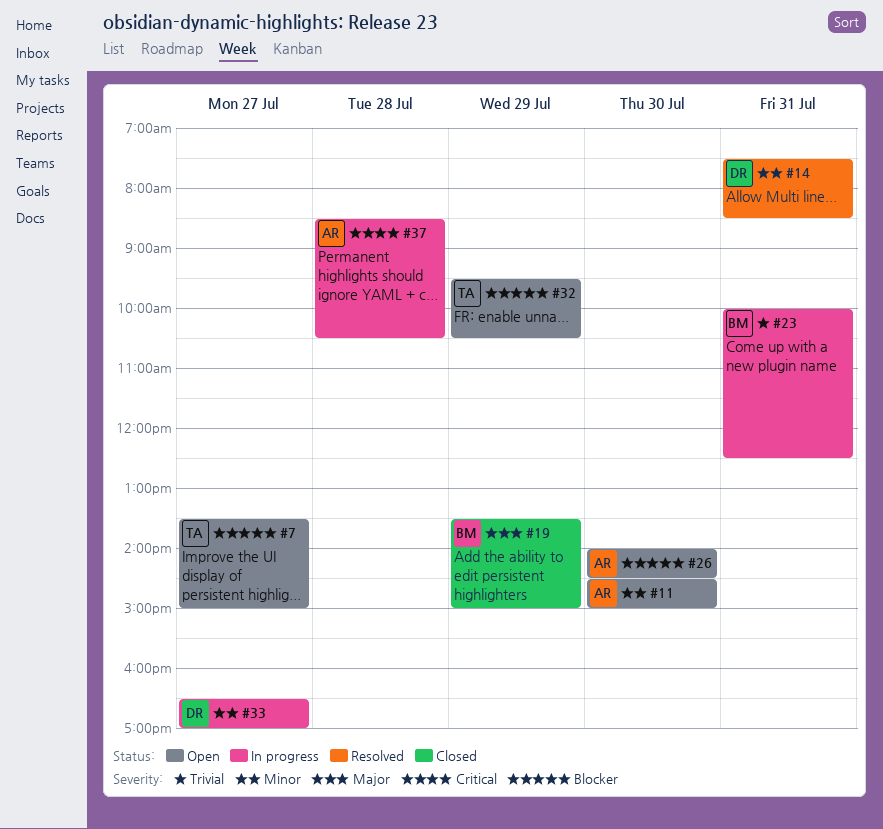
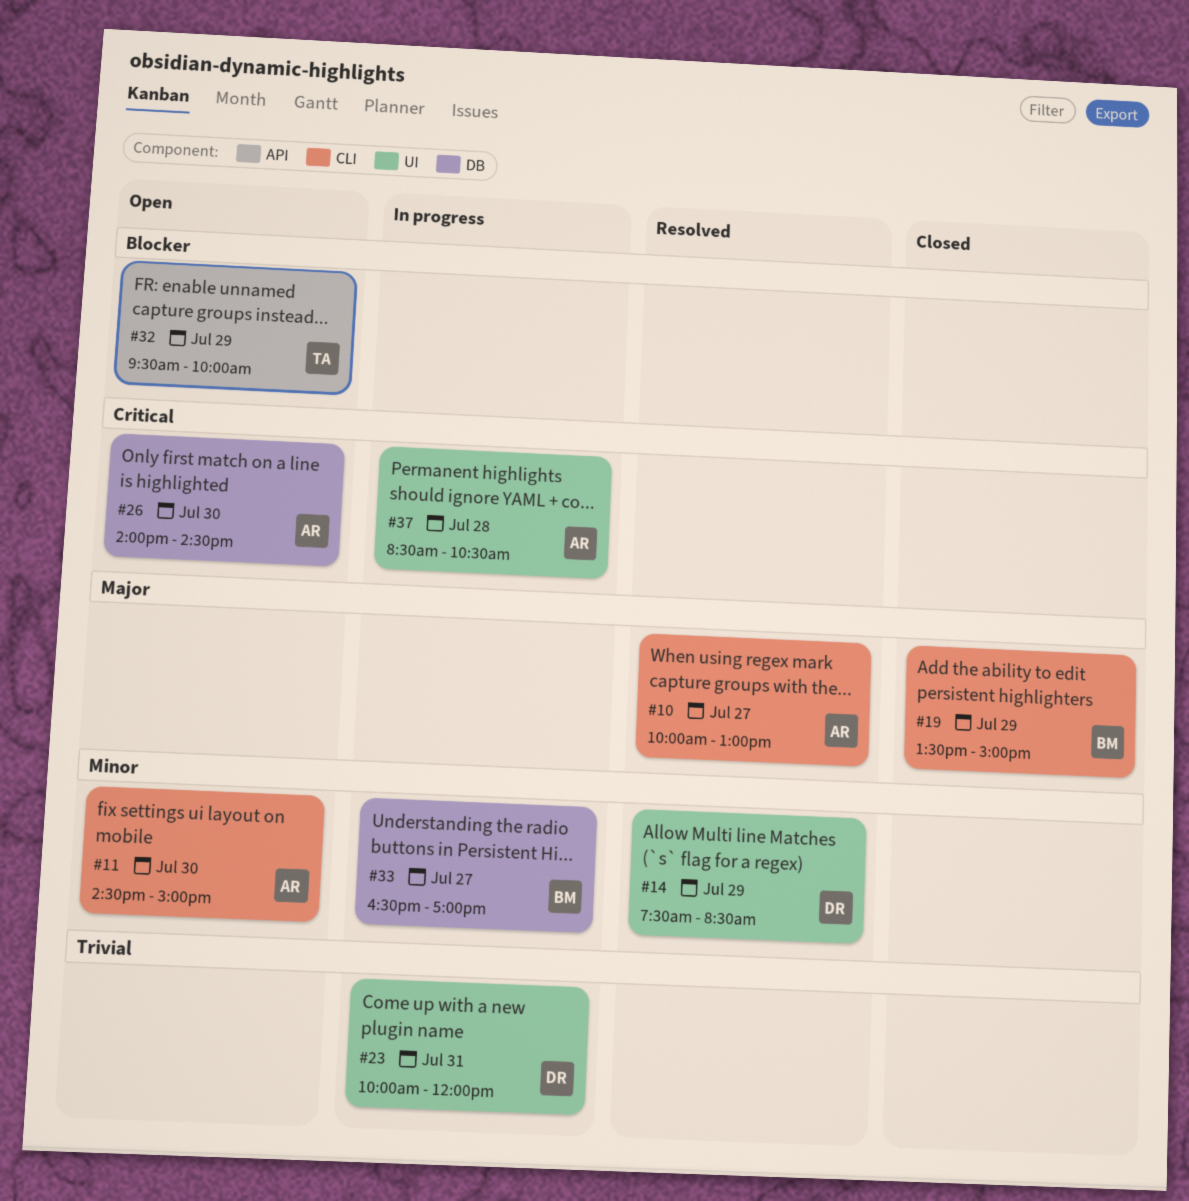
#7: present -> none
#10: none -> present
#14, day: Jul 31 -> Jul 29
#23, owner: BM -> DR
#23, ends: 12:30 -> 12:00
#26, priority: Blocker -> Critical
#32, ends: 10:30 -> 10:00
#33, owner: DR -> BM

